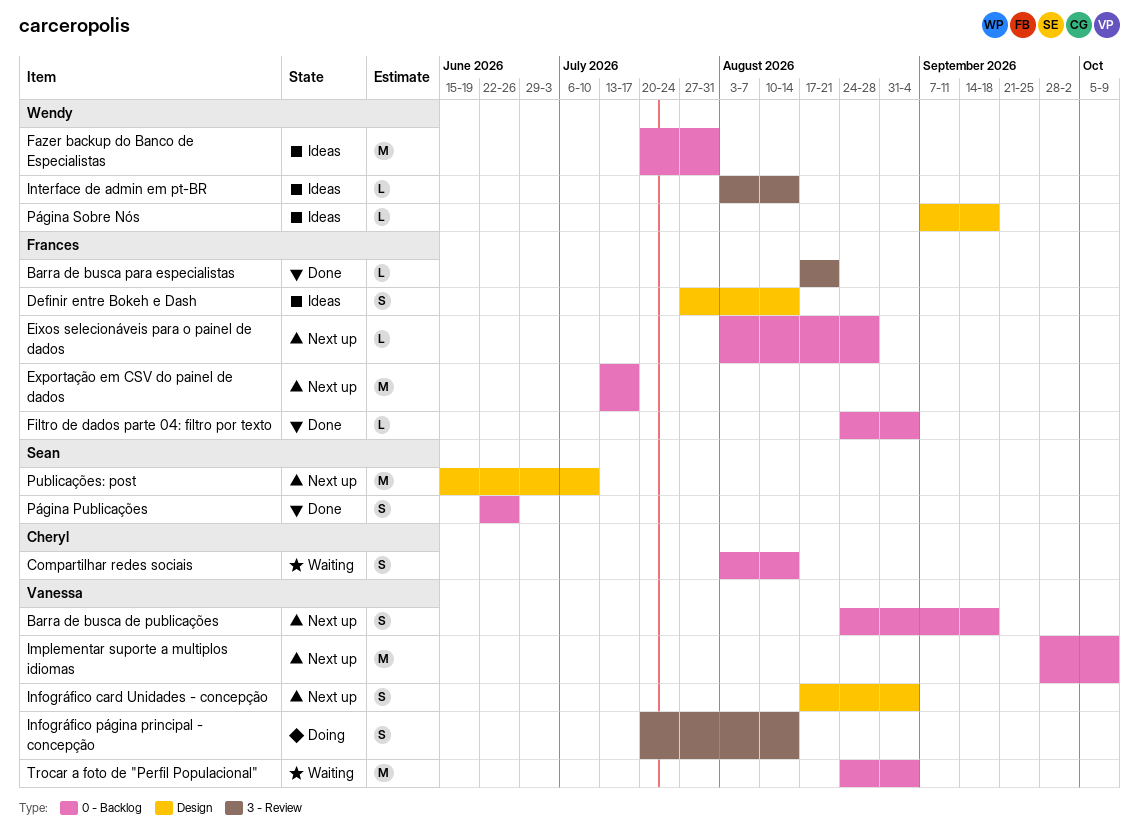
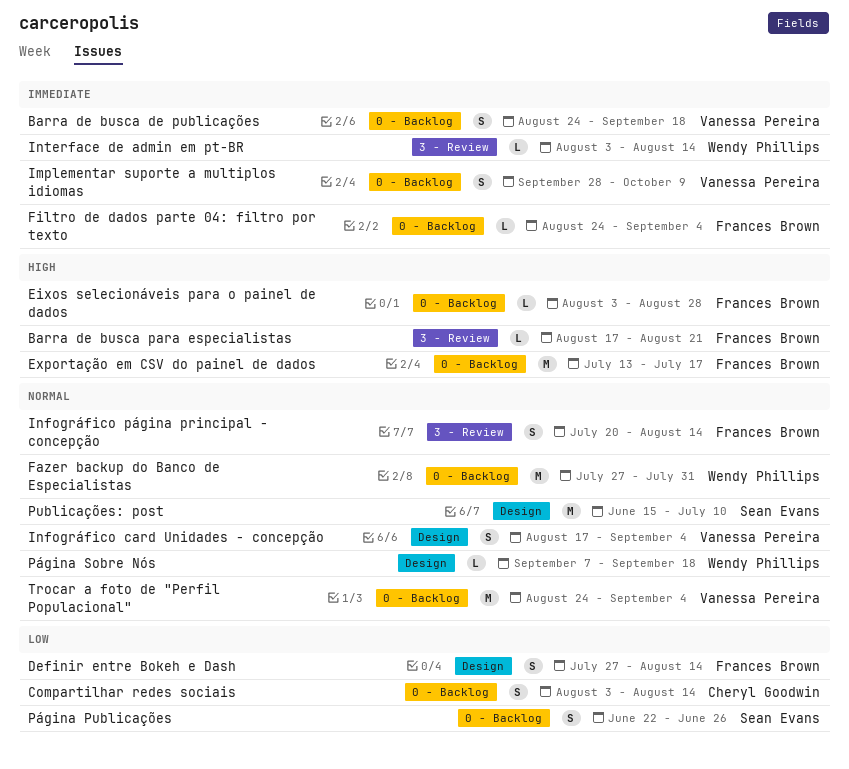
Fazer backup do Banco de Especialistas, start: Jul 20 -> Jul 27
Implementar suporte a multiplos idiomas, estimate: M -> S
Infográfico página principal - concepção, owner: Vanessa Pereira -> Frances Brown

